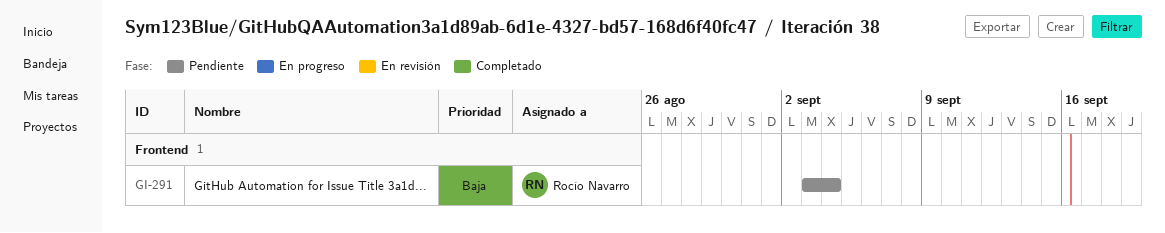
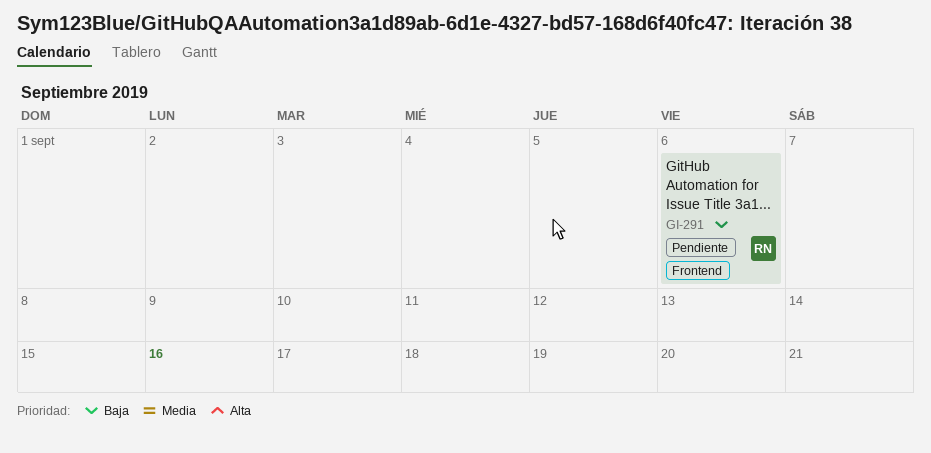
GI-291, due: Sep 4 -> Sep 6

